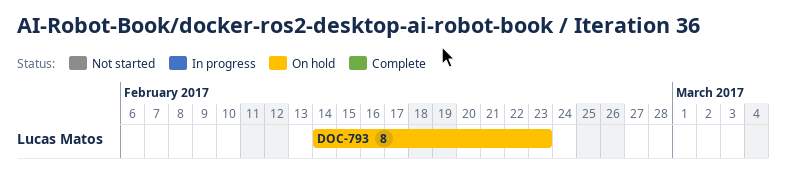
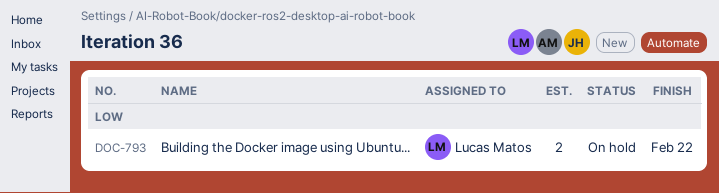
DOC-793, estimate: 8 -> 2
DOC-793, due: Feb 23 -> Feb 22

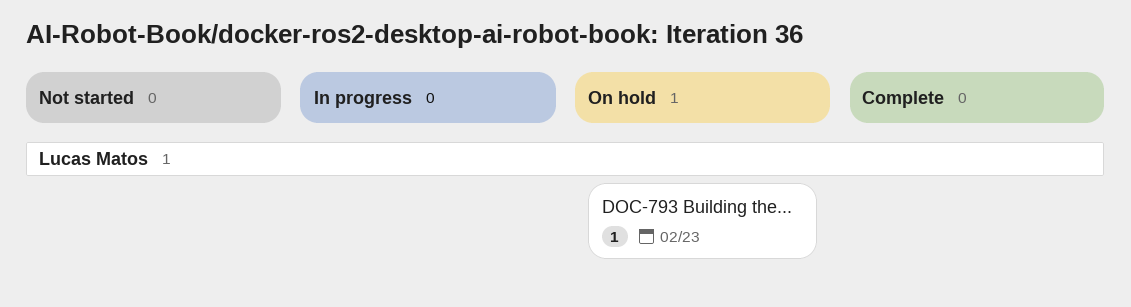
DOC-793, estimate: 2 -> 1
DOC-793, due: Feb 22 -> Feb 23

